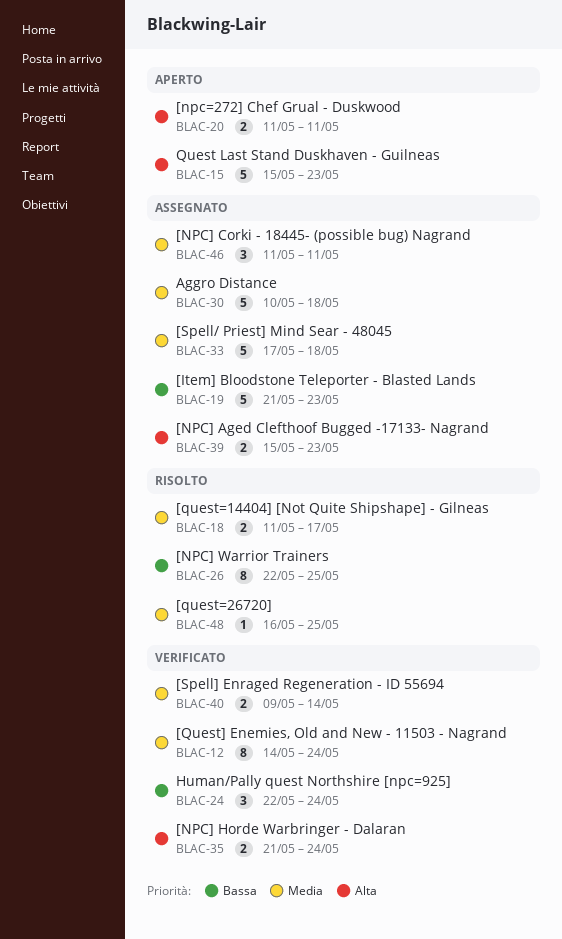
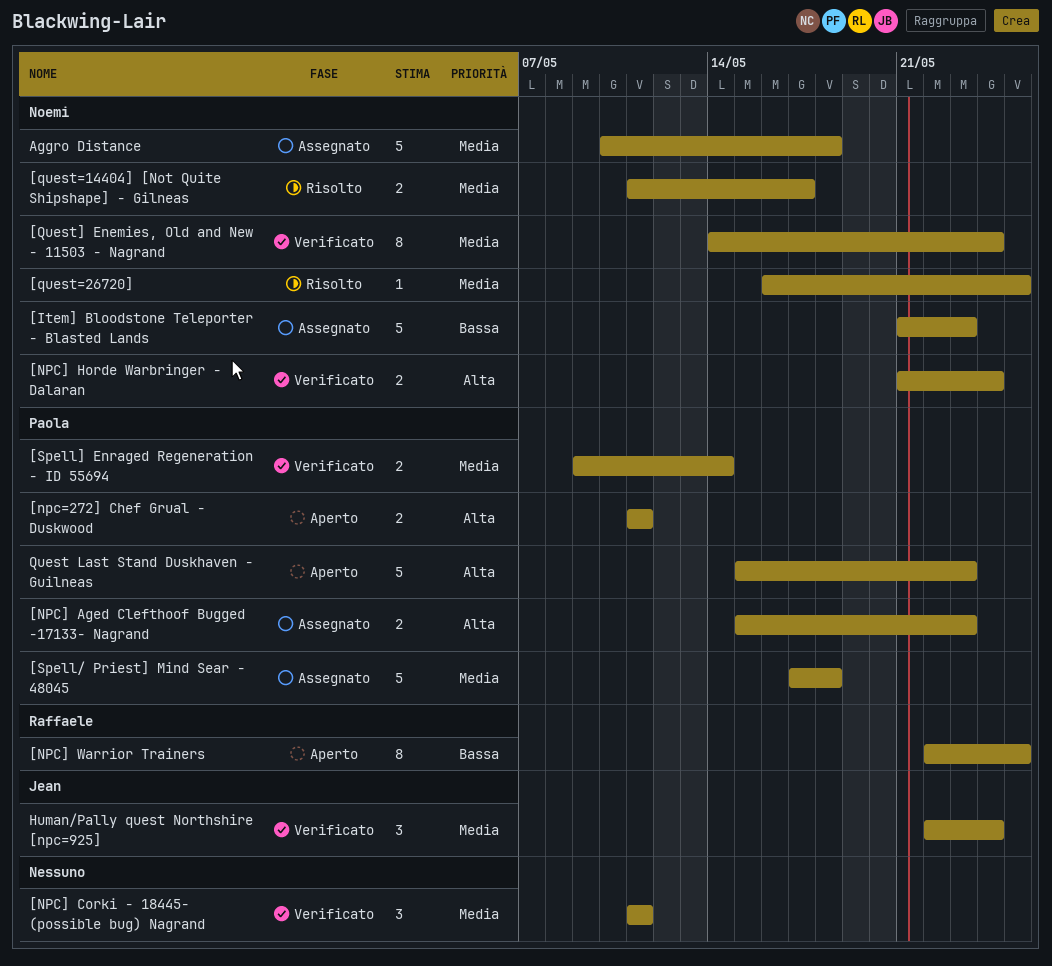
[NPC] Corki - 18445- (possible bug) Nagrand, status: Assegnato -> Verificato
[NPC] Warrior Trainers, status: Risolto -> Aperto
Human/Pally quest Northshire [npc=925], priority: Bassa -> Media

